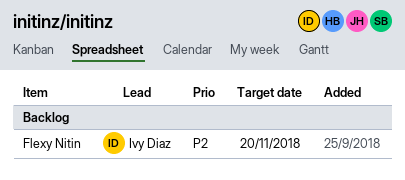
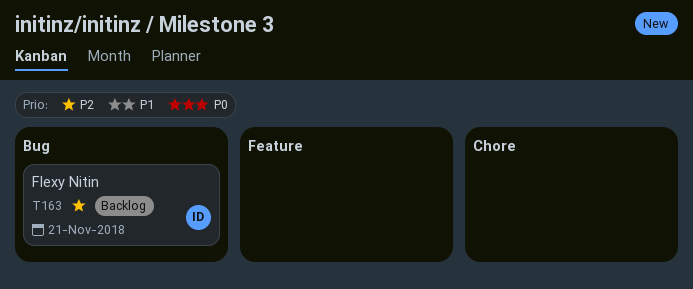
Flexy Nitin, due: Nov 20 -> Nov 21

